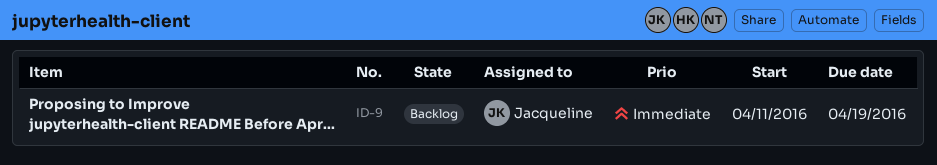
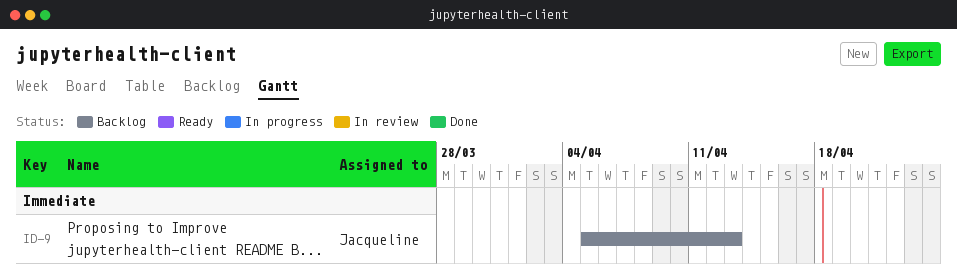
ID-9, start: Apr 11 -> Apr 5
ID-9, due: Apr 19 -> Apr 13

